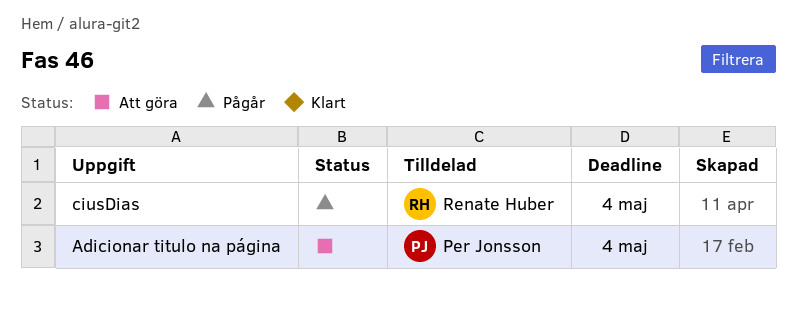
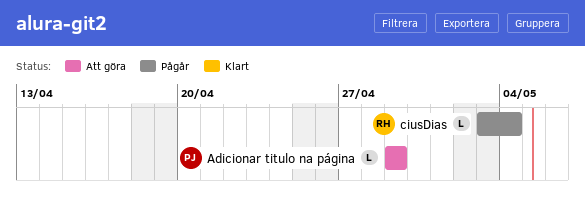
Adicionar titulo na página, due: May 4 -> Apr 29

